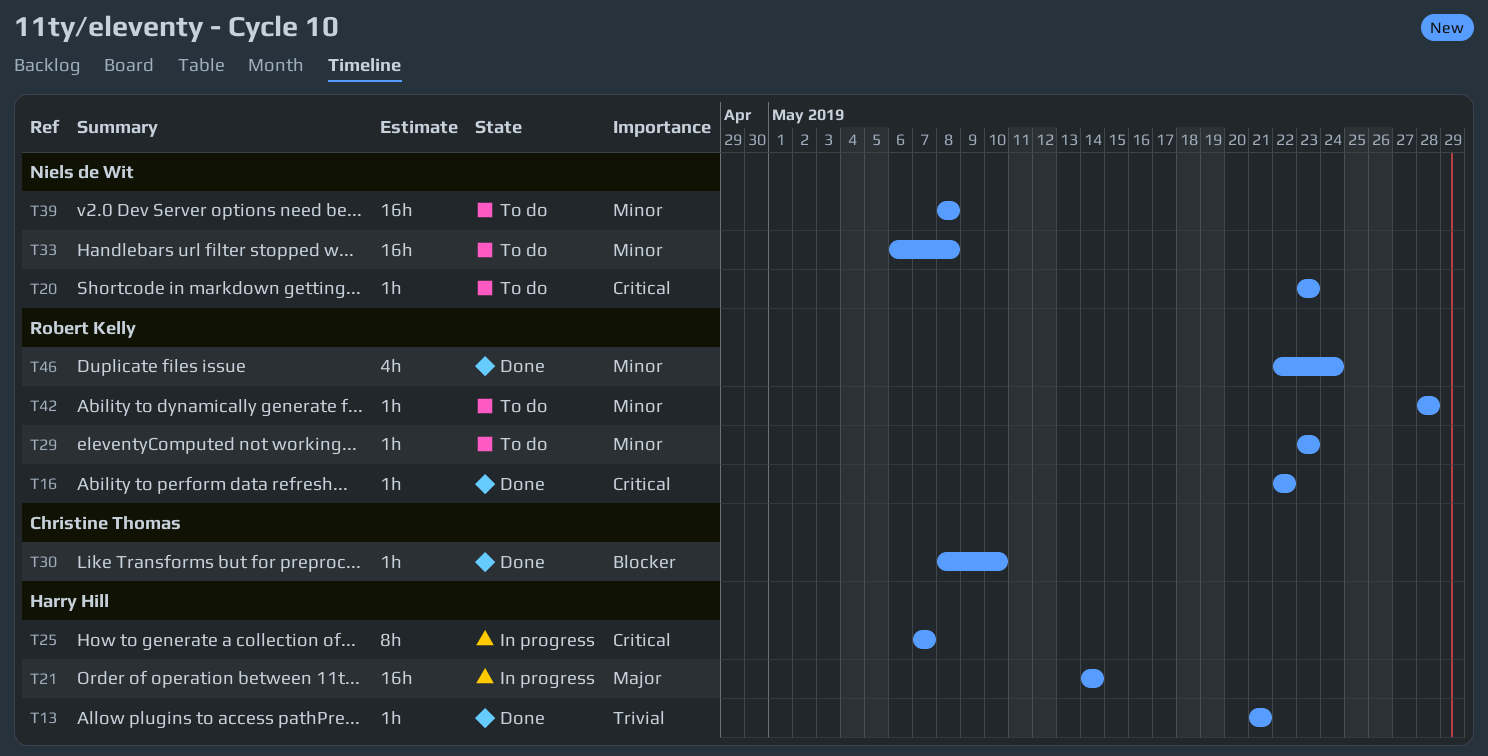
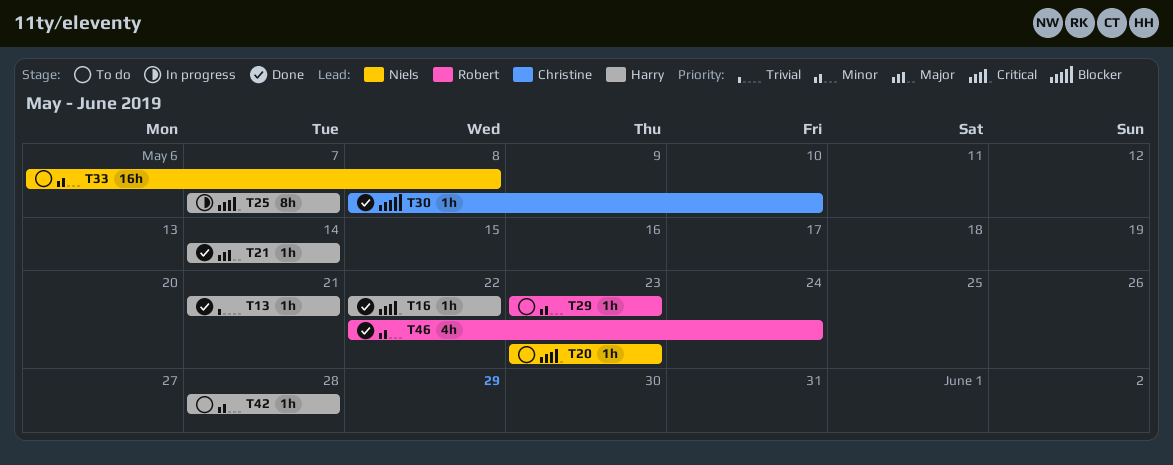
T16, owner: Robert Kelly -> Harry Hill
T21, status: In progress -> Done
T21, estimate: 16h -> 1h
T39: present -> none
T42, owner: Robert Kelly -> Harry Hill

